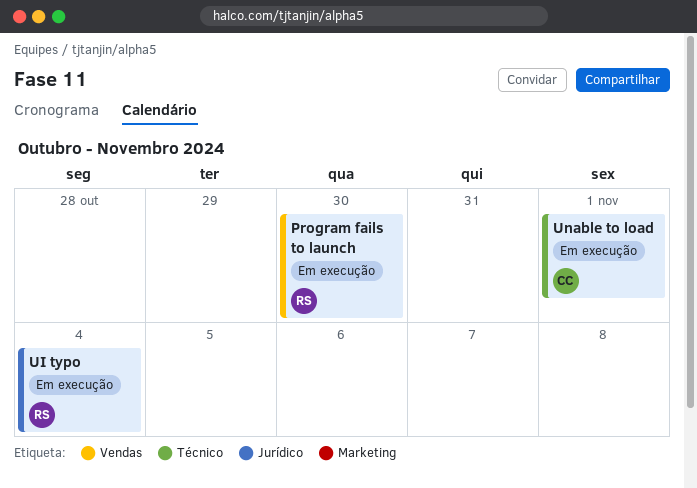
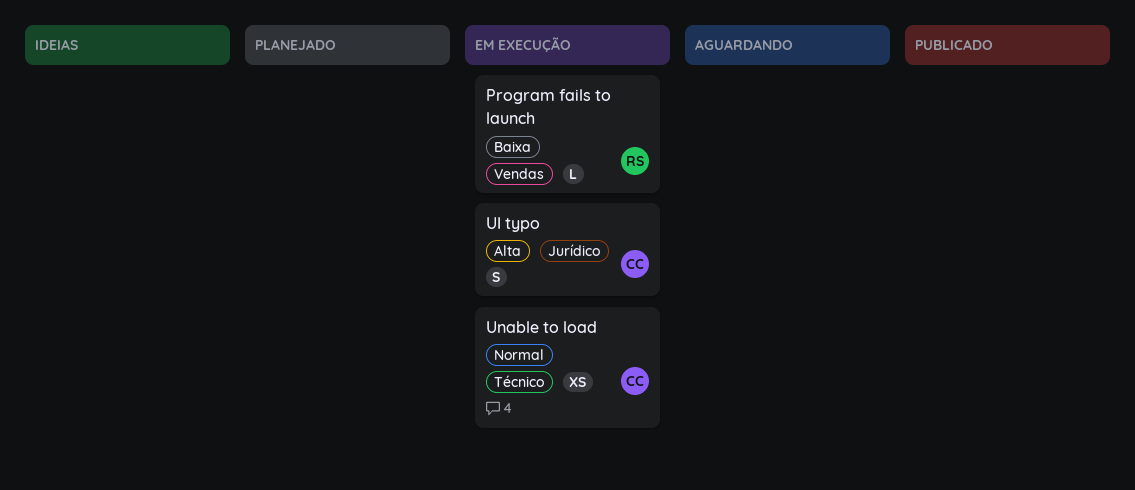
UI typo, owner: RS -> CC

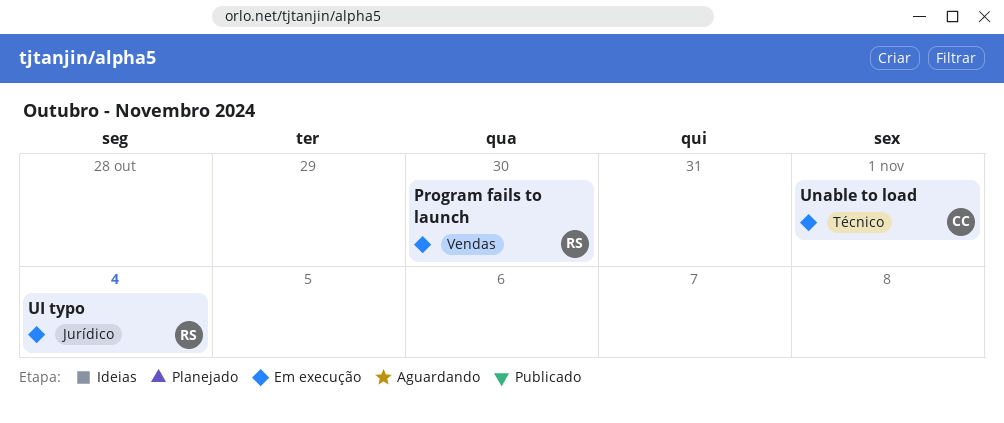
UI typo, owner: CC -> RS

